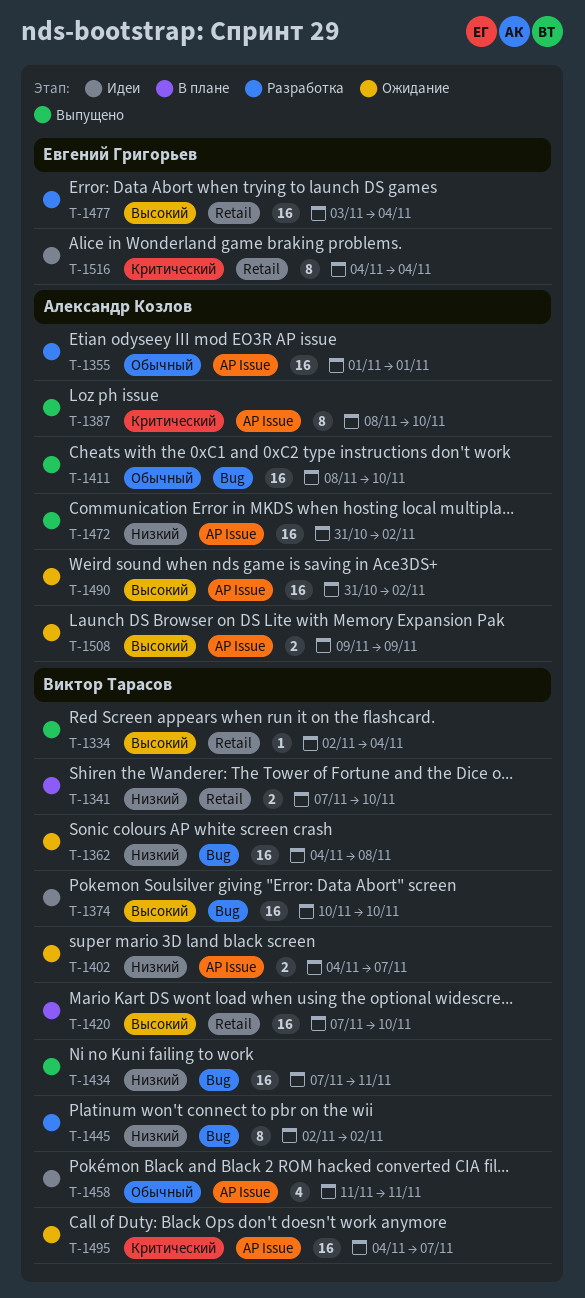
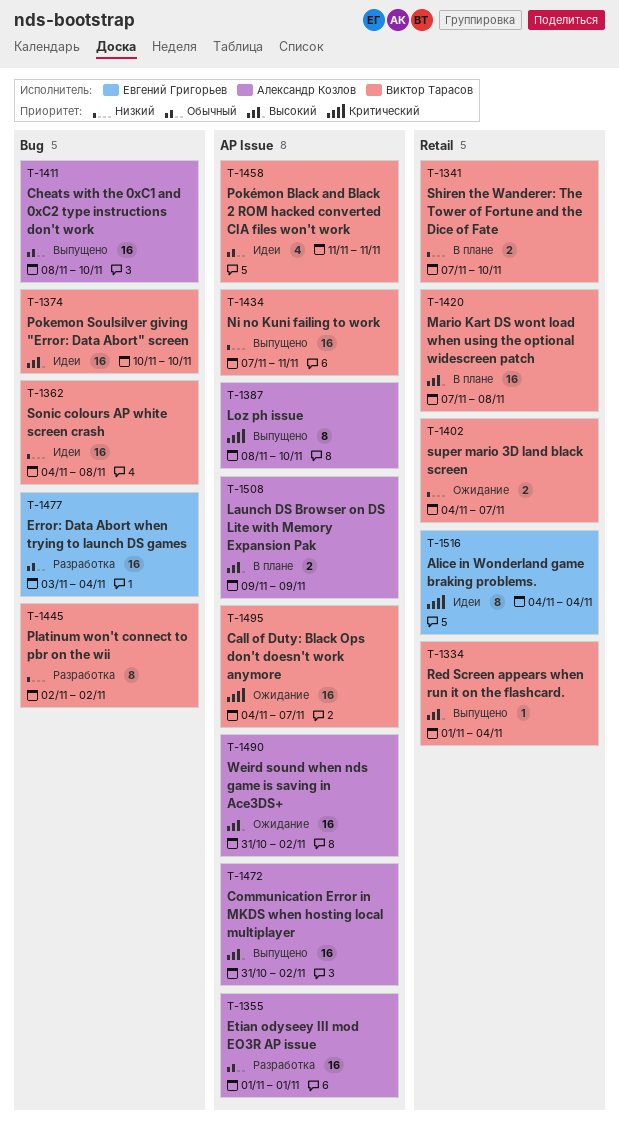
T-1334, start: Nov 2 -> Nov 1
T-1362, status: Ожидание -> Идеи
T-1402, label: AP Issue -> Retail
T-1420, due: Nov 10 -> Nov 8
T-1434, label: Bug -> AP Issue
T-1472, priority: Низкий -> Высокий
T-1477, priority: Высокий -> Обычный
T-1477, label: Retail -> Bug
T-1508, status: Ожидание -> В плане

